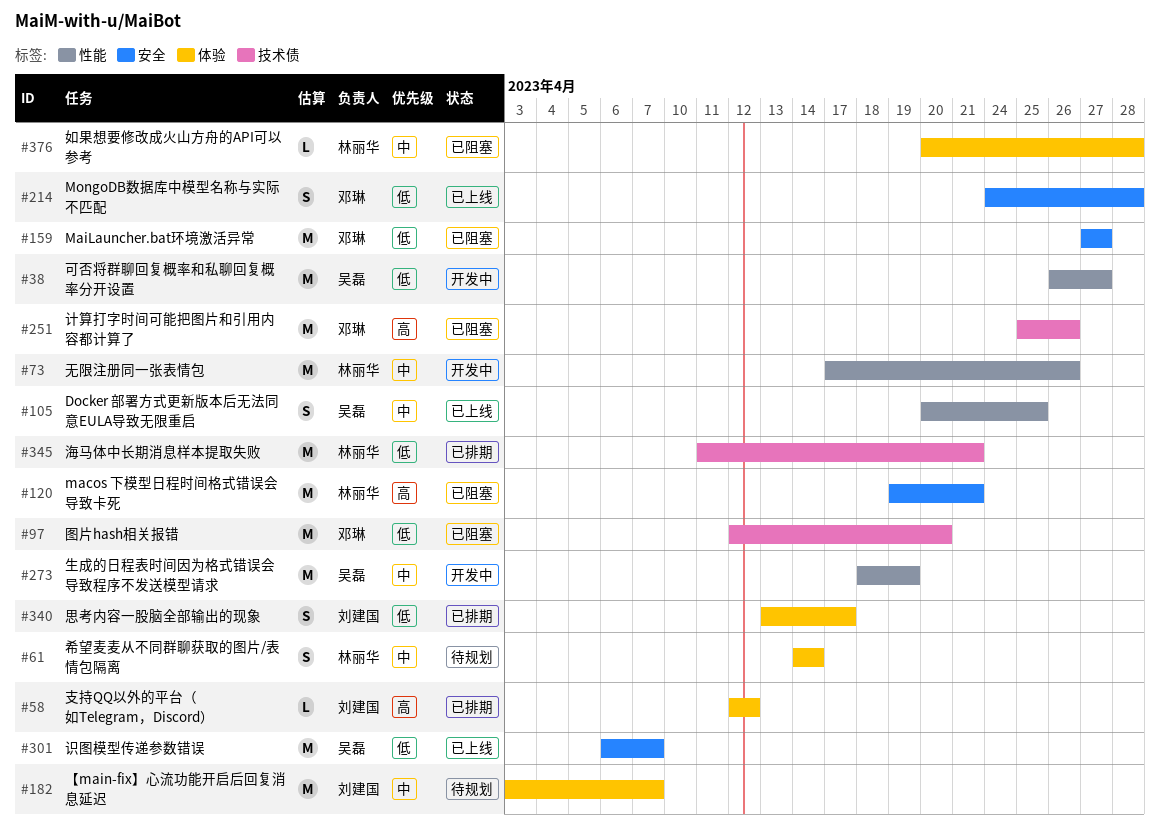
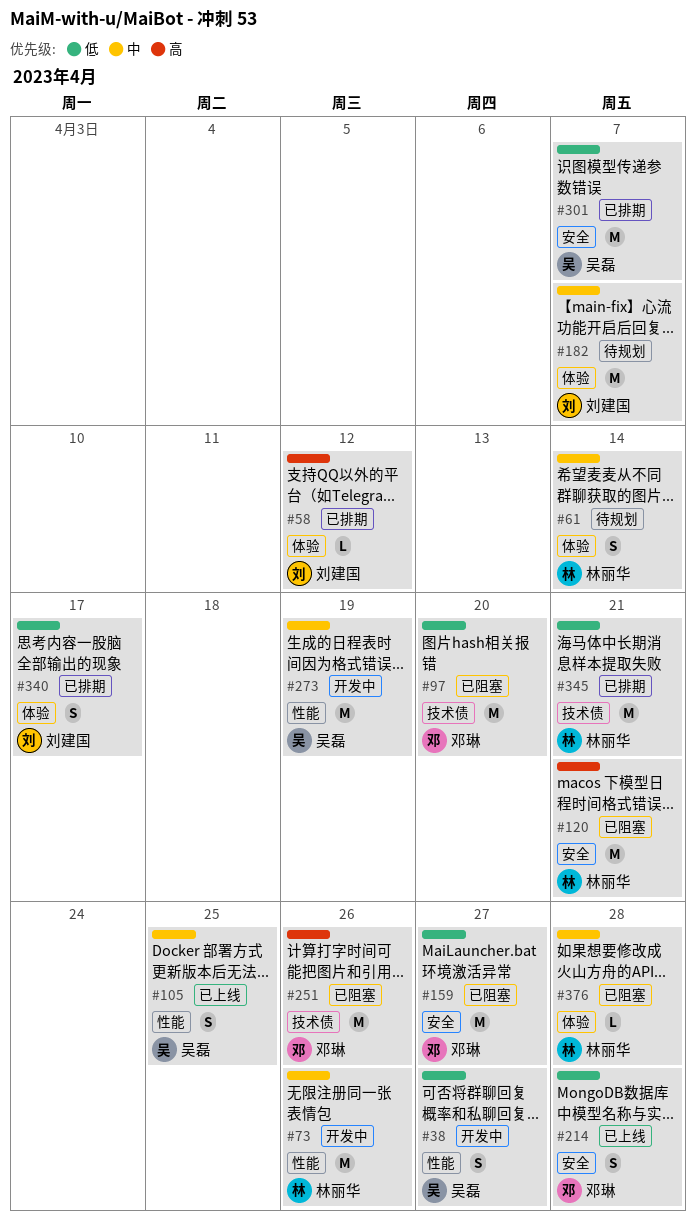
#38, estimate: M -> S
#301, status: 已上线 -> 已排期

